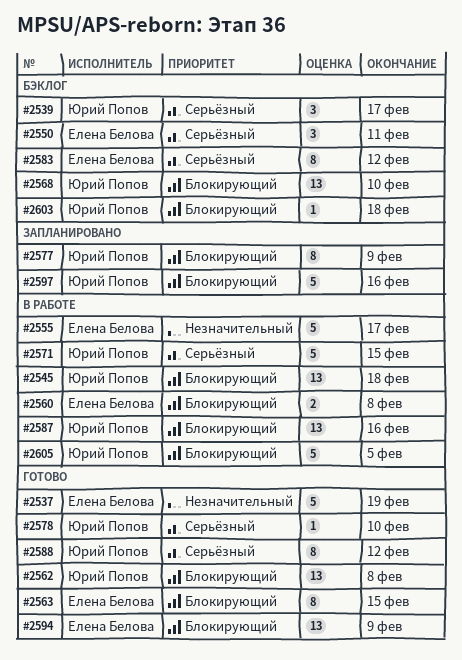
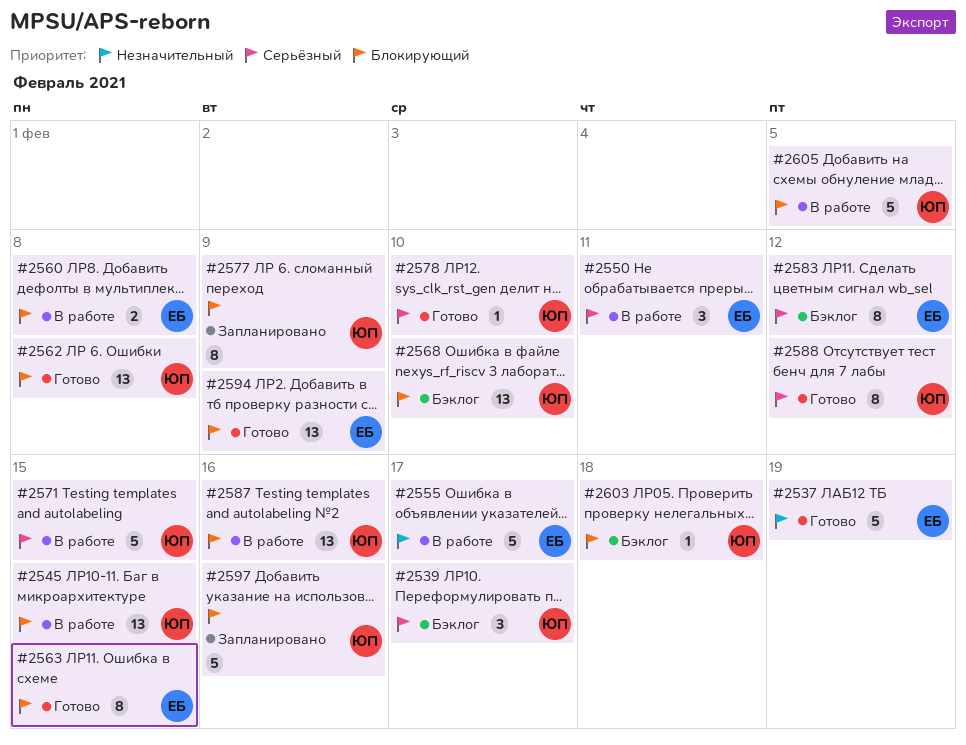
#2545, due: Feb 18 -> Feb 15
#2550, status: Бэклог -> В работе

